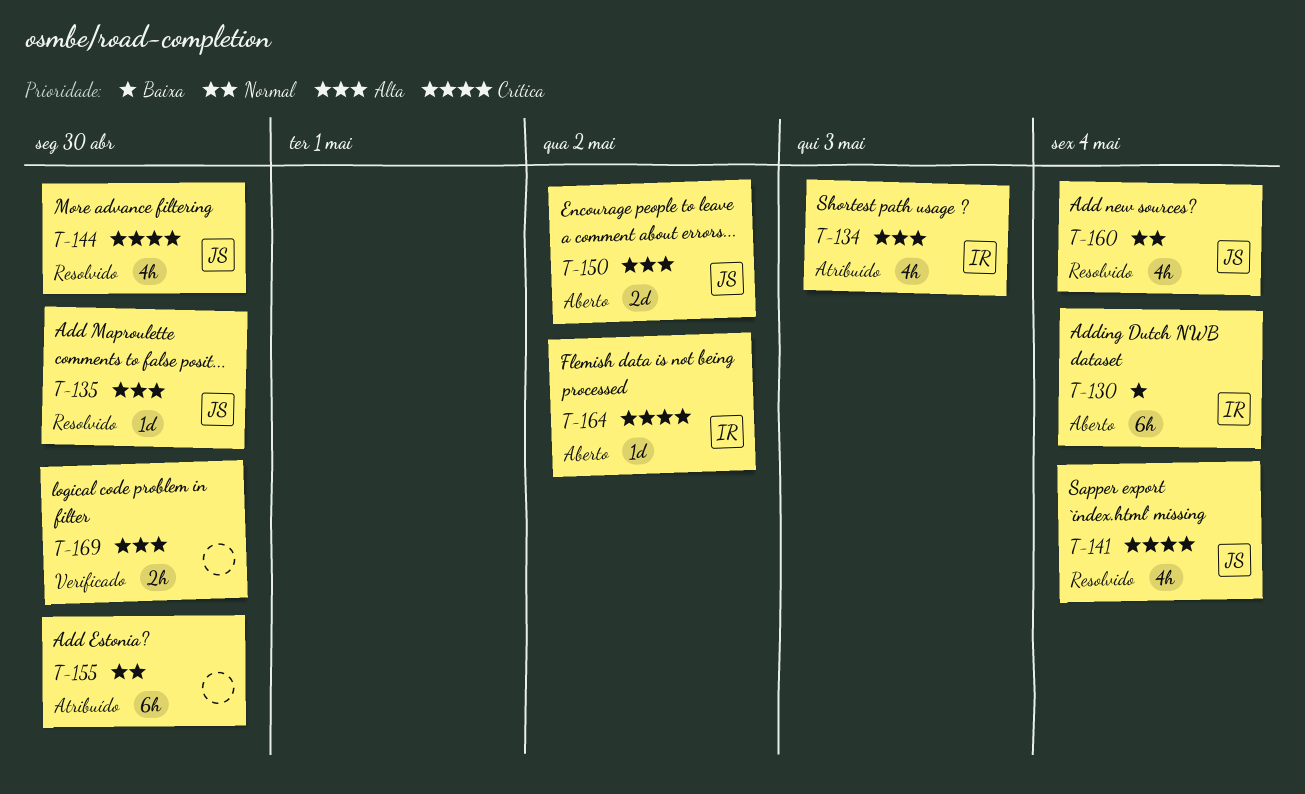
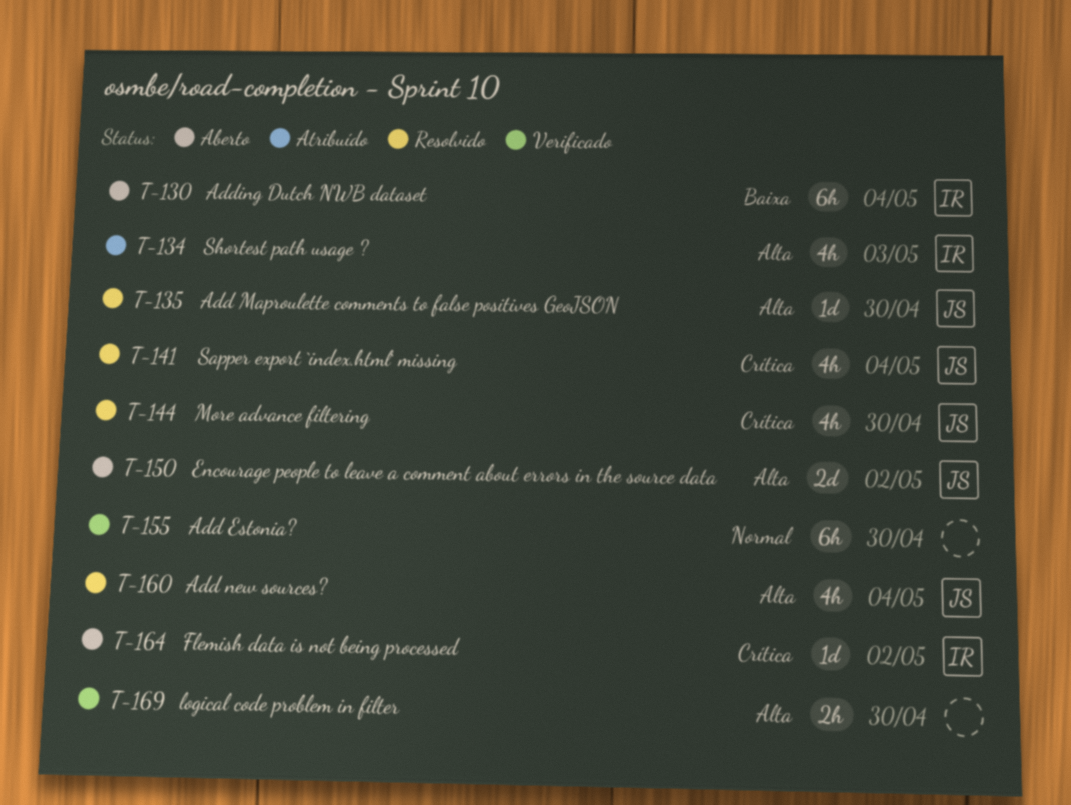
T-155, status: Atribuído -> Verificado
T-160, priority: Normal -> Alta

